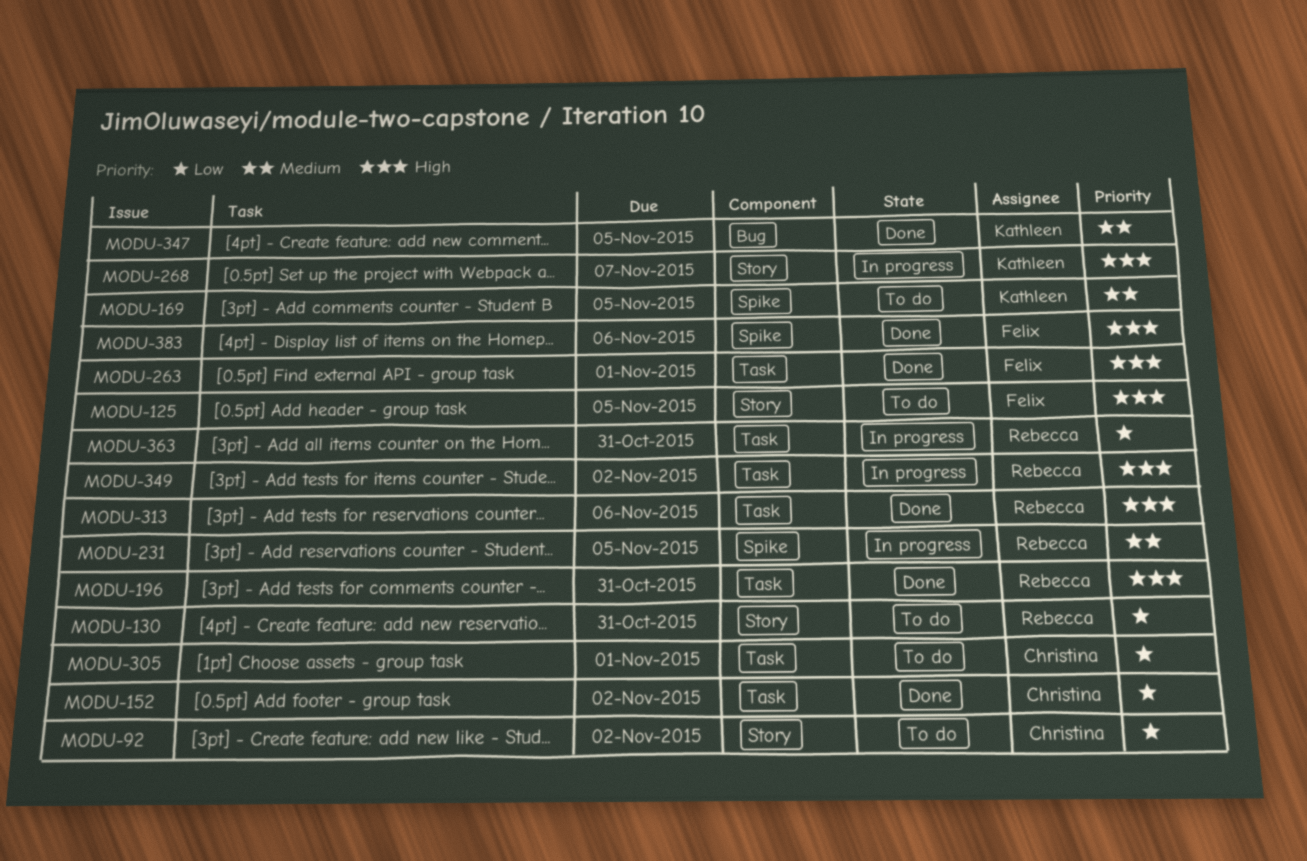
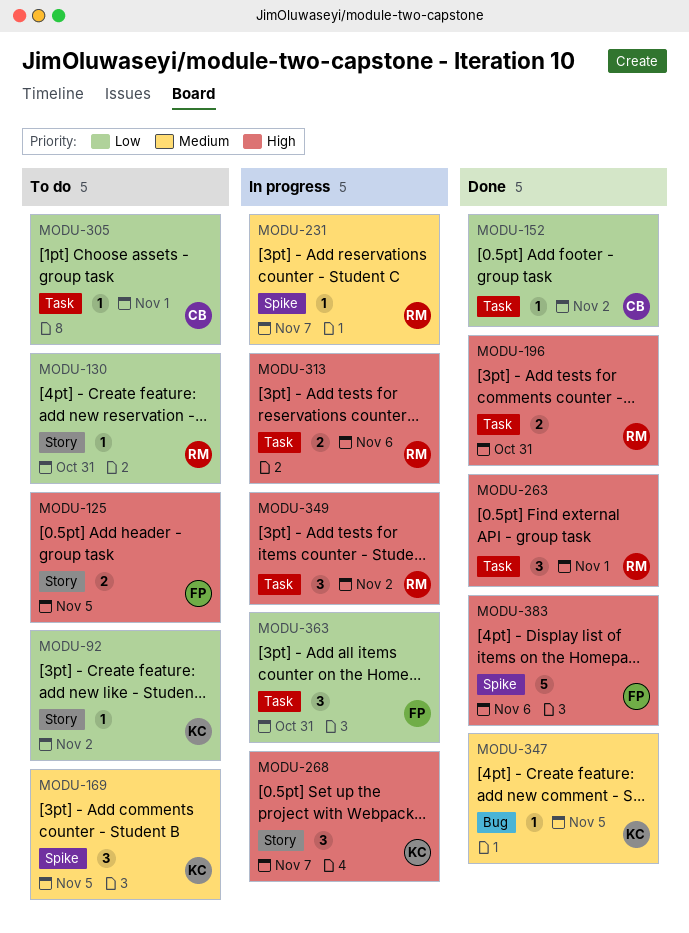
MODU-92, owner: Christina -> Kathleen
MODU-231, due: Nov 5 -> Nov 7
MODU-263, owner: Felix -> Rebecca
MODU-313, status: Done -> In progress
MODU-363, owner: Rebecca -> Felix

